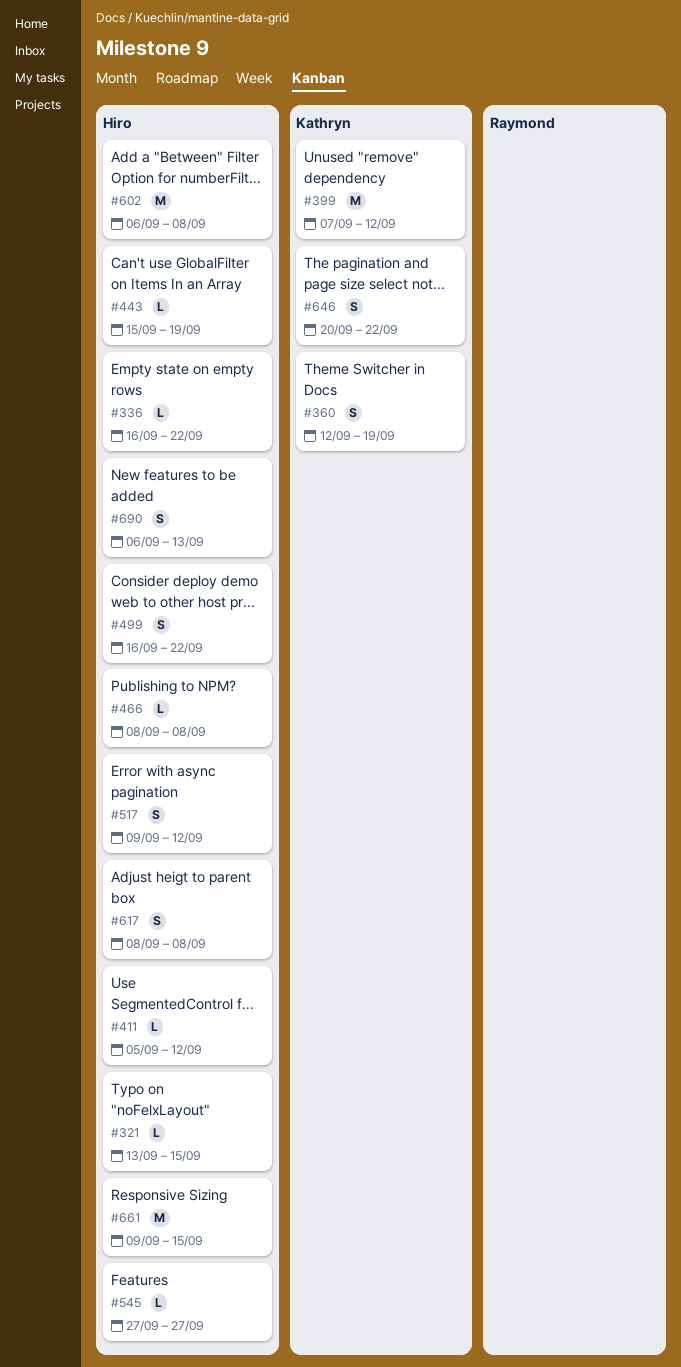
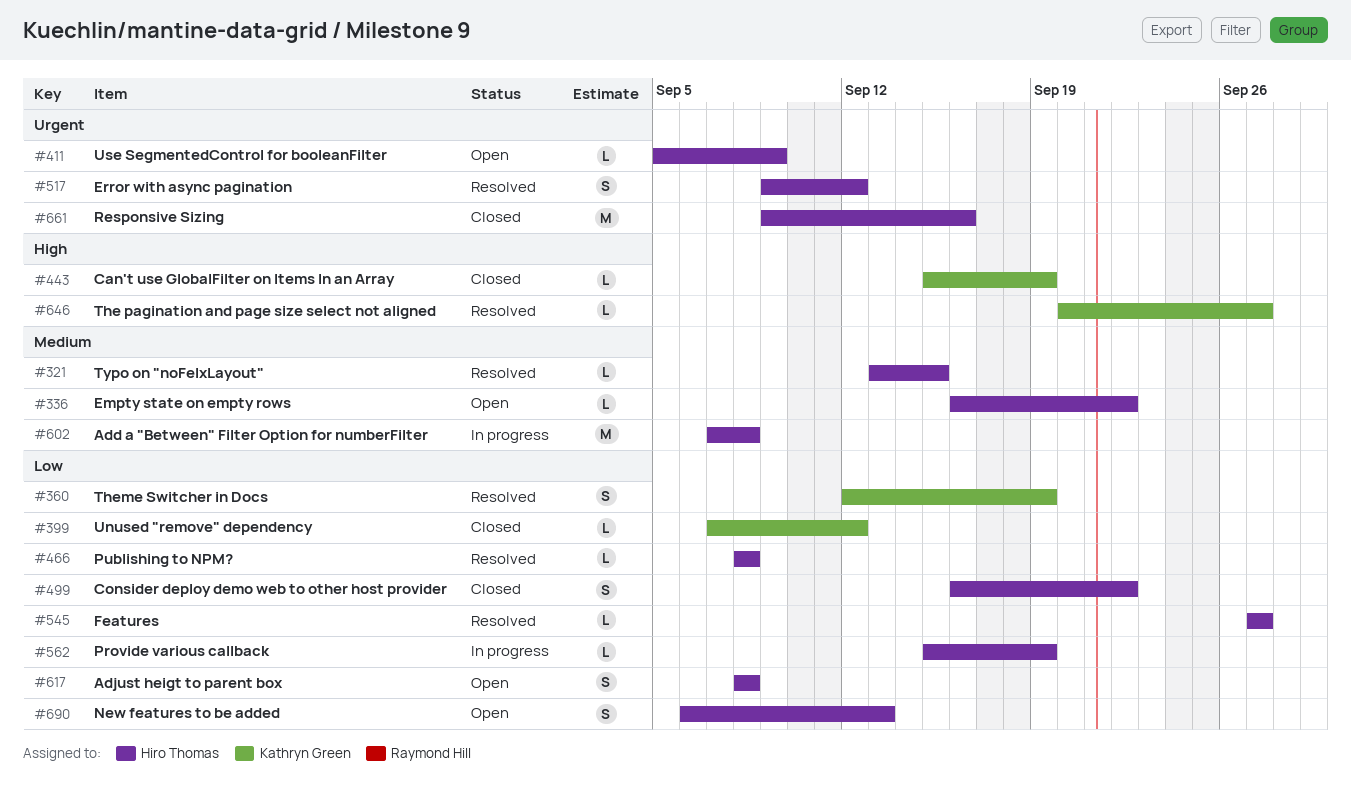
#399, estimate: M -> L
#411, due: Sep 12 -> Sep 9
#443, owner: Hiro Thomas -> Kathryn Green
#562: none -> present
#602, start: Sep 6 -> Sep 7
#646, estimate: S -> L
#646, due: Sep 22 -> Sep 27
#661, due: Sep 15 -> Sep 16

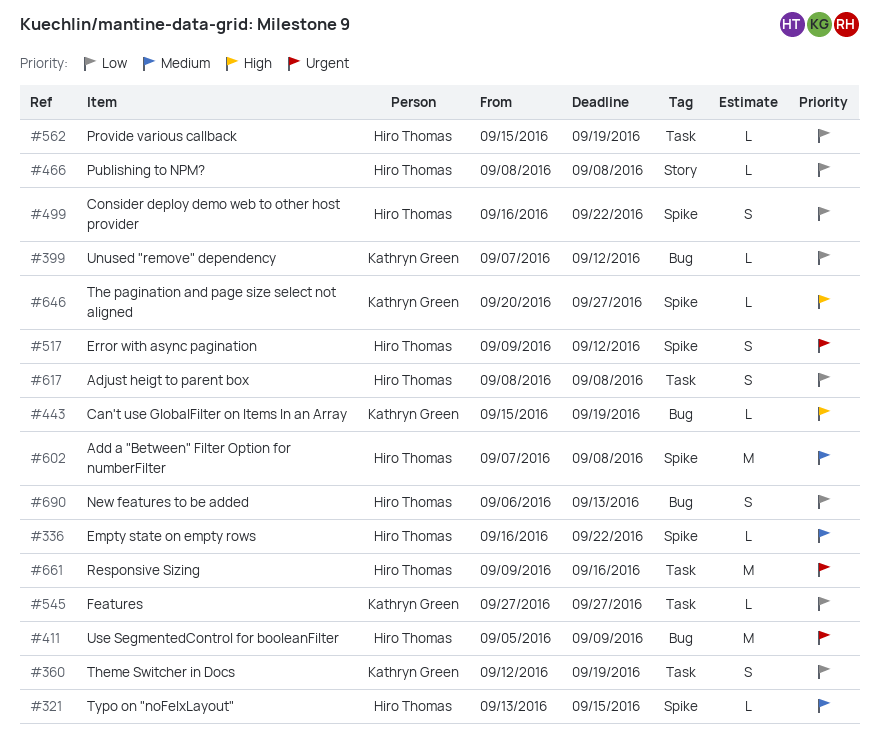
#411, estimate: L -> M
#545, owner: Hiro Thomas -> Kathryn Green

